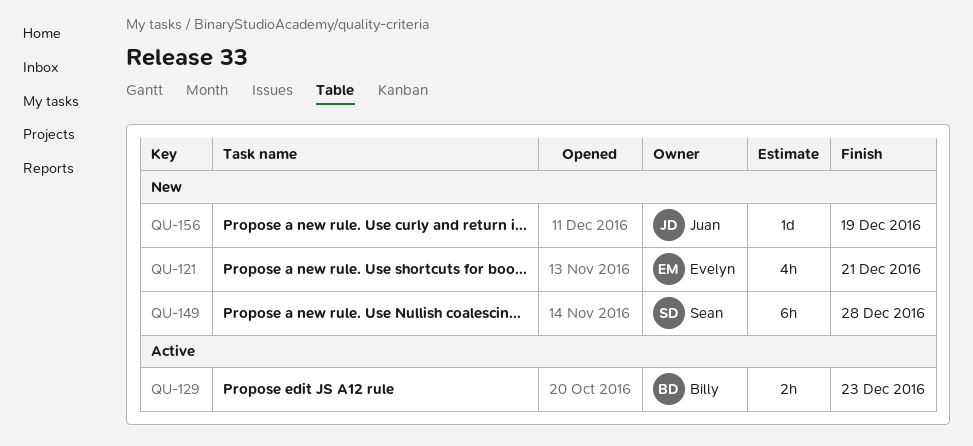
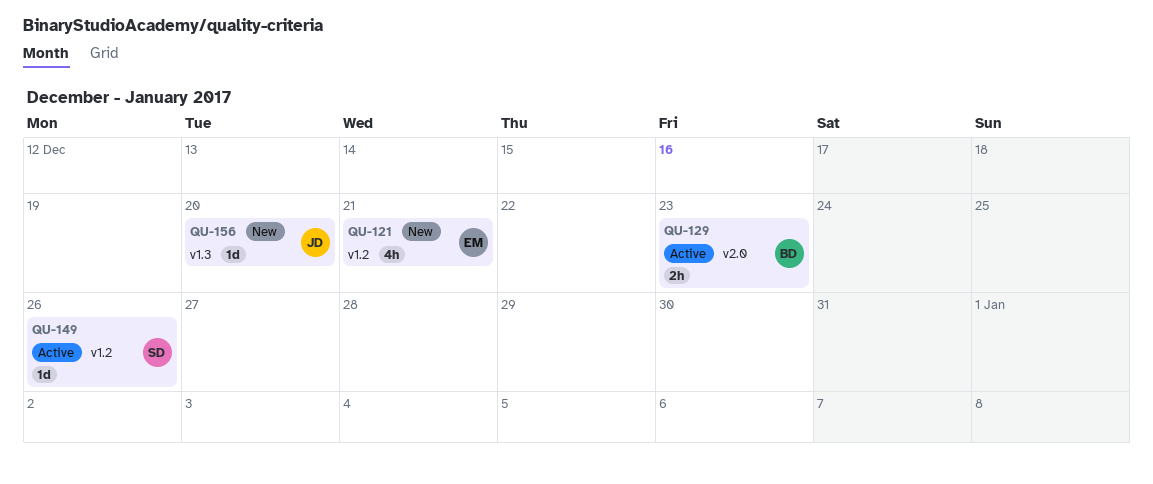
QU-149, status: New -> Active
QU-149, estimate: 6h -> 1d
QU-149, due: Dec 28 -> Dec 26
QU-156, due: Dec 19 -> Dec 20

